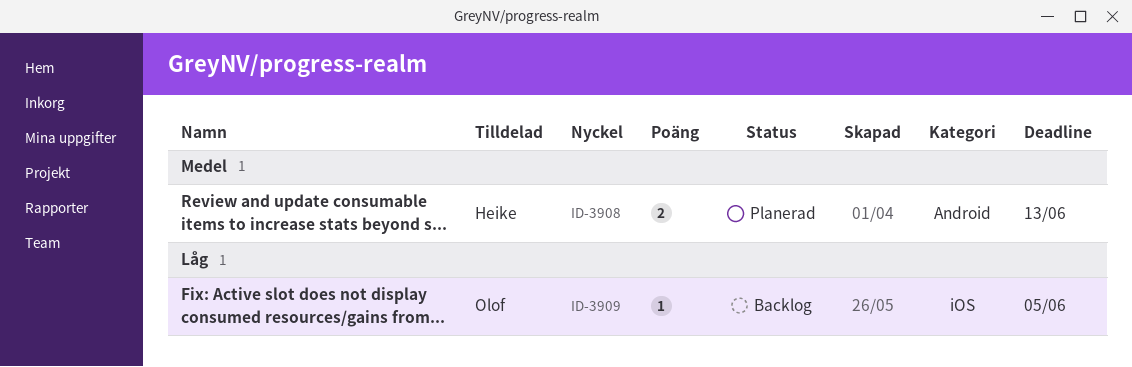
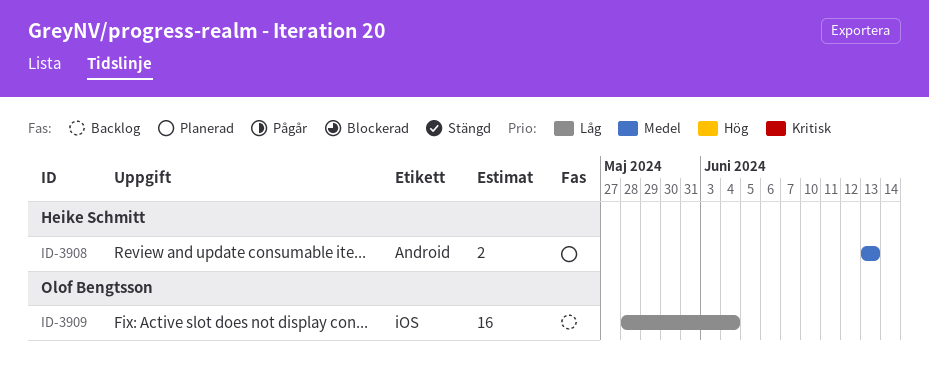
ID-3909, estimate: 1 -> 16
ID-3909, due: Jun 5 -> Jun 4

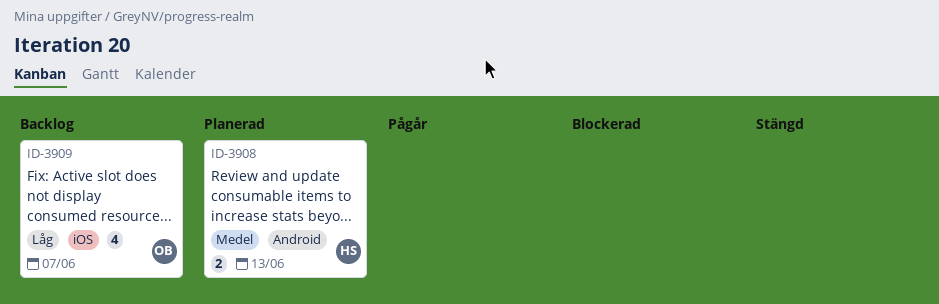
ID-3909, estimate: 16 -> 4
ID-3909, due: Jun 4 -> Jun 7

